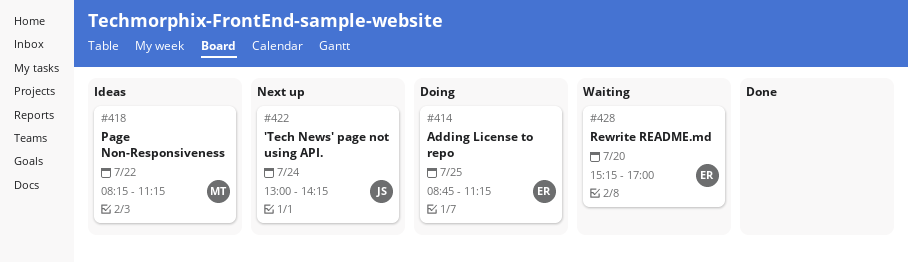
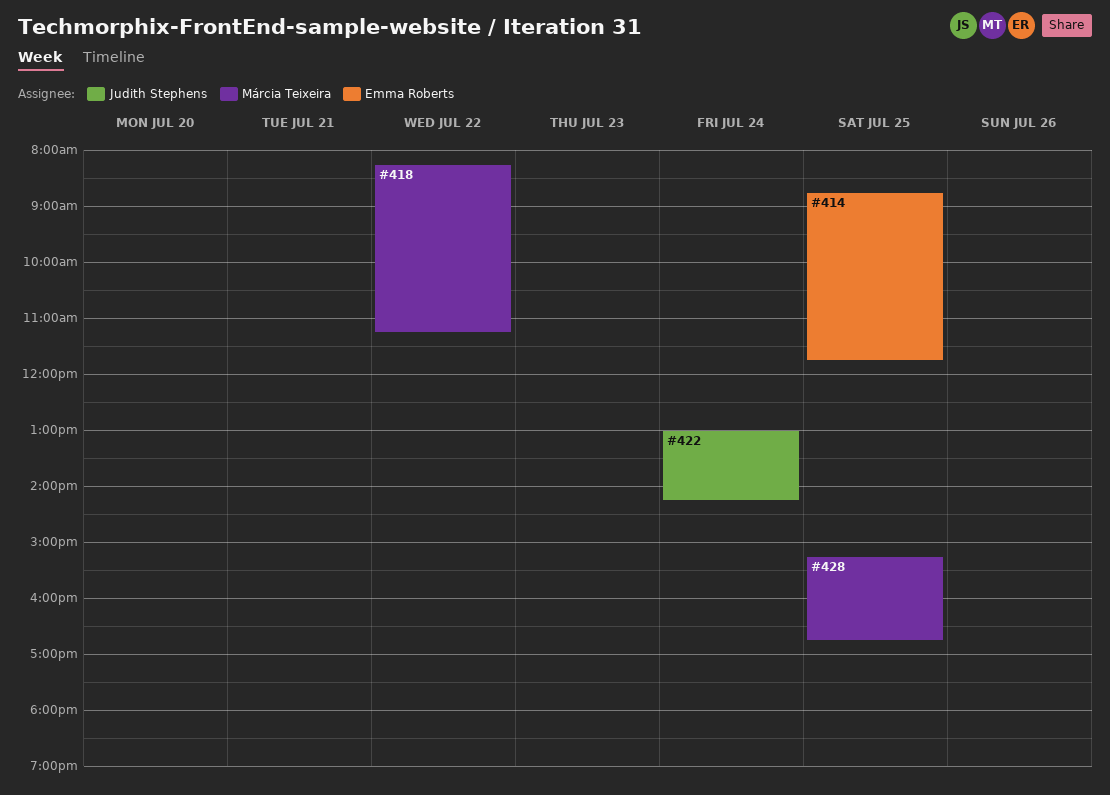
#414, ends: 11:15 -> 11:45
#428, owner: Emma Roberts -> Márcia Teixeira
#428, day: Jul 20 -> Jul 25
#428, ends: 17:00 -> 16:45

